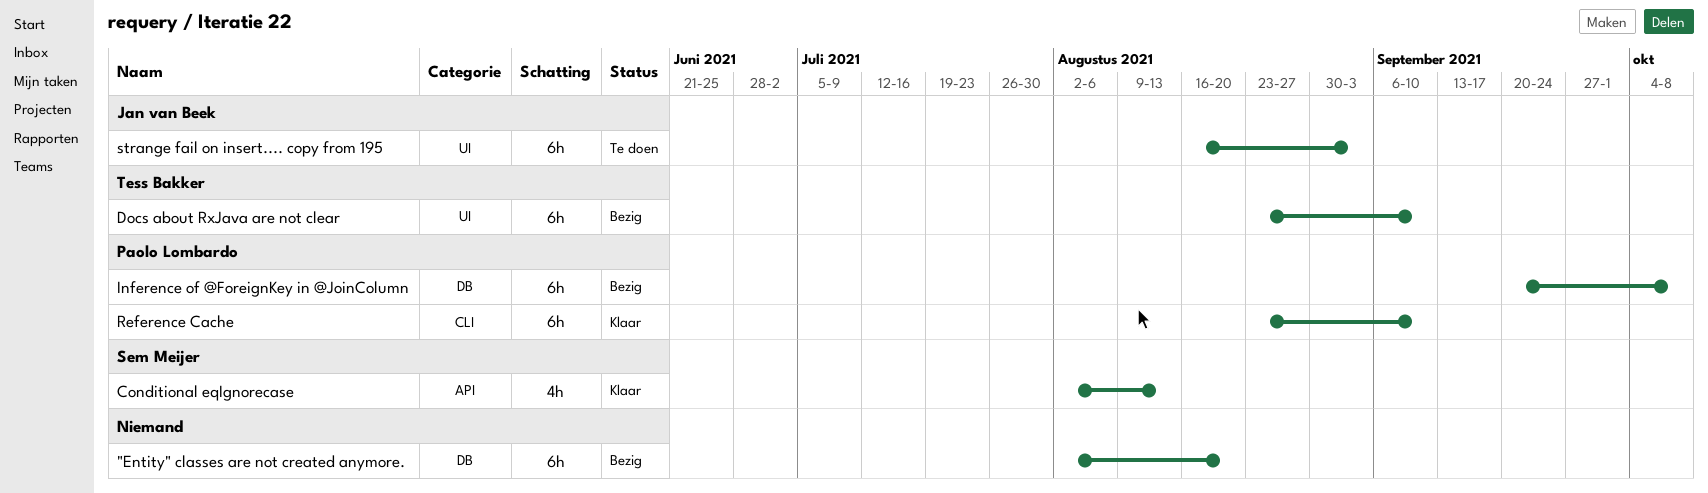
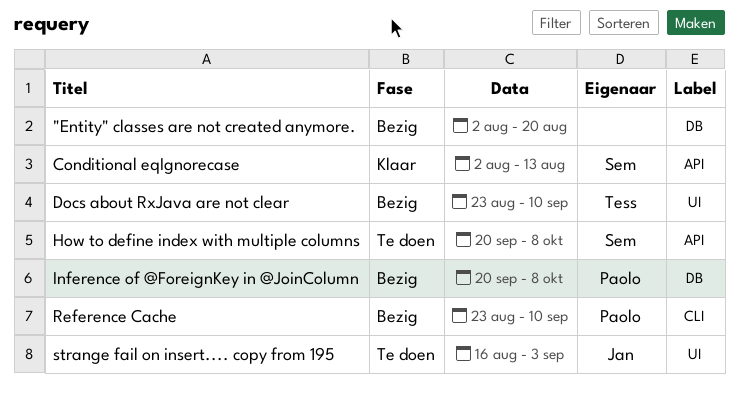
How to define index with multiple columns: none -> present
Reference Cache, status: Klaar -> Bezig

